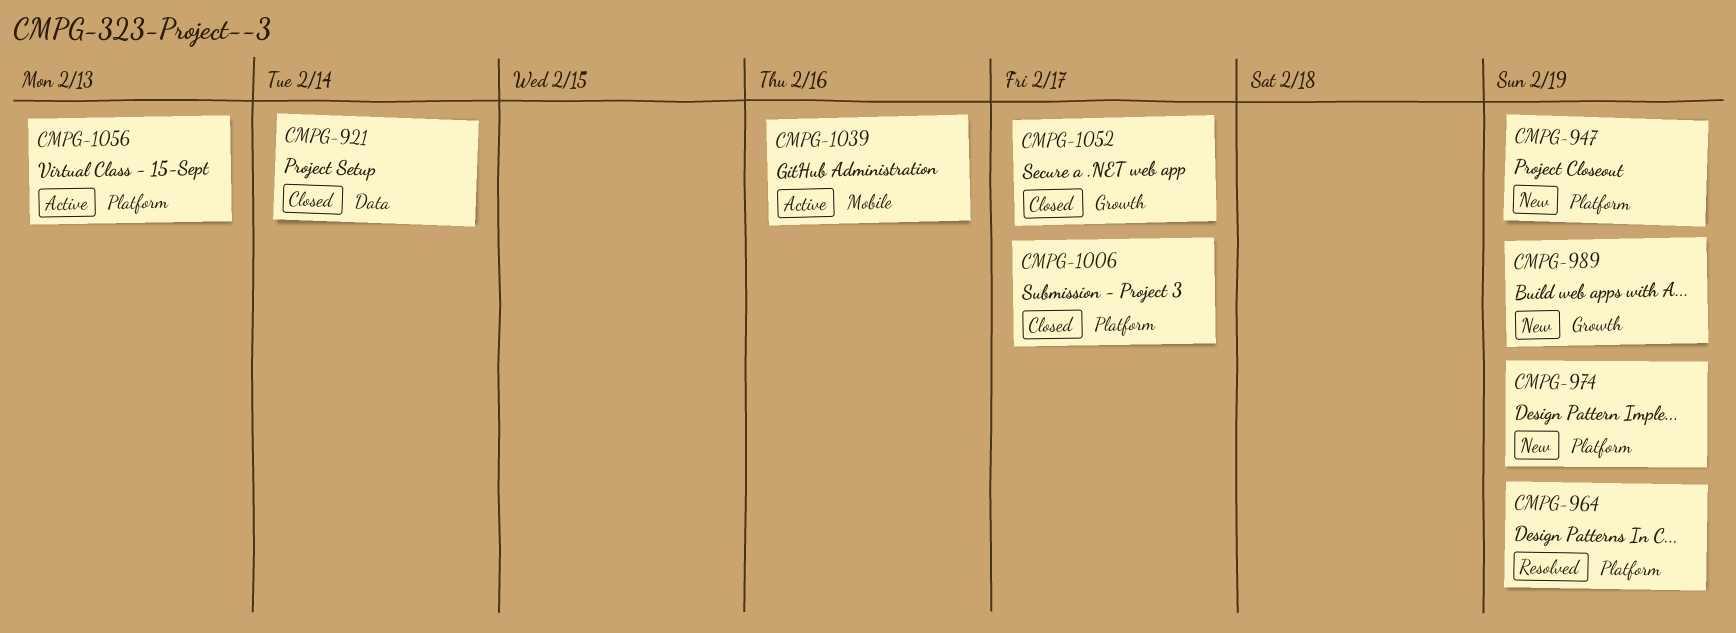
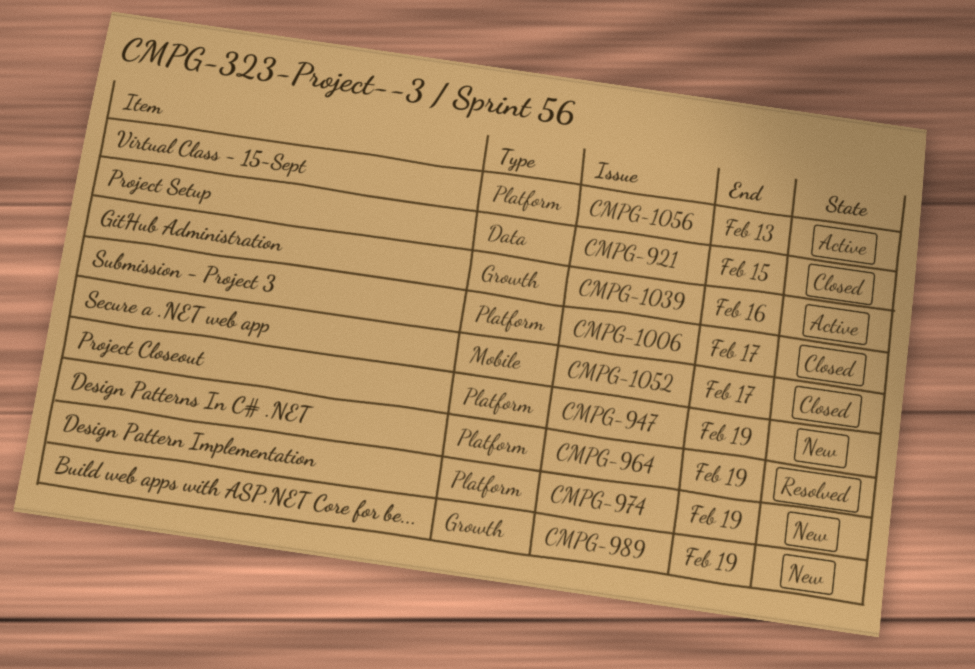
CMPG-921, due: Feb 14 -> Feb 15
CMPG-1039, label: Mobile -> Growth
CMPG-1052, label: Growth -> Mobile

